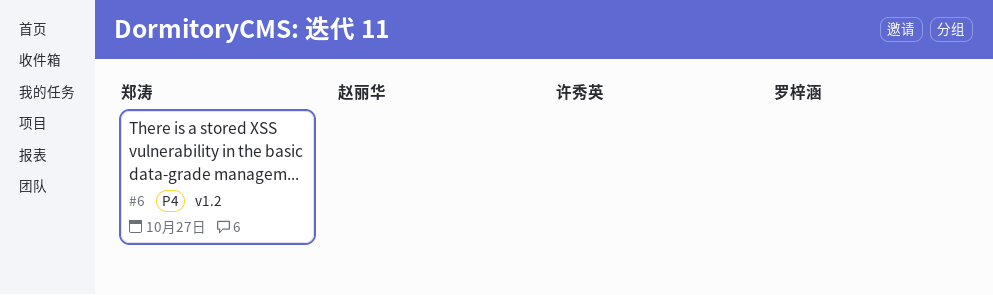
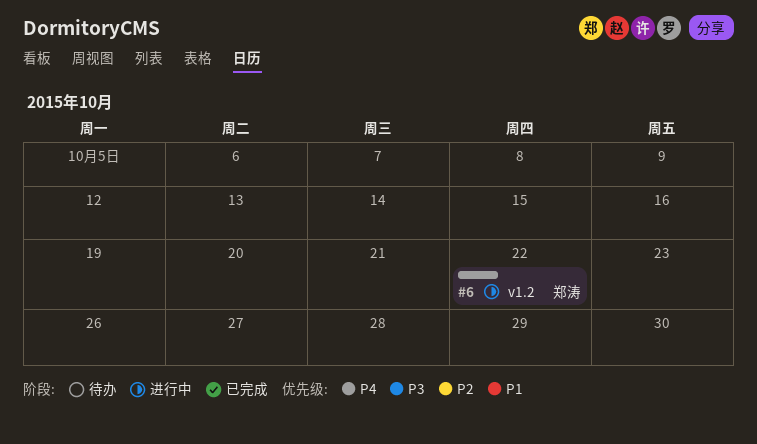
#6, due: Oct 27 -> Oct 22

